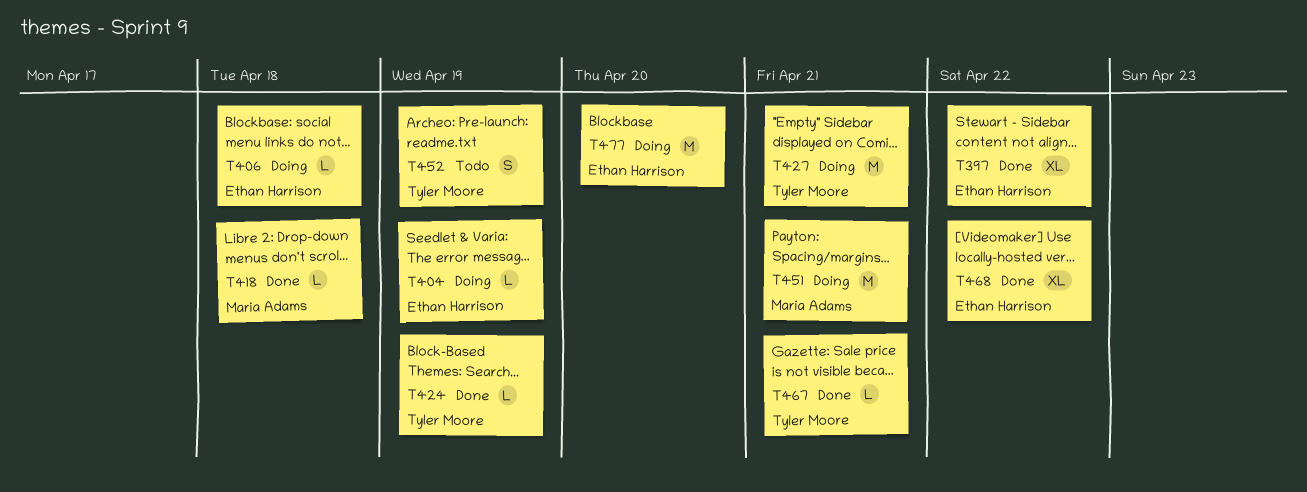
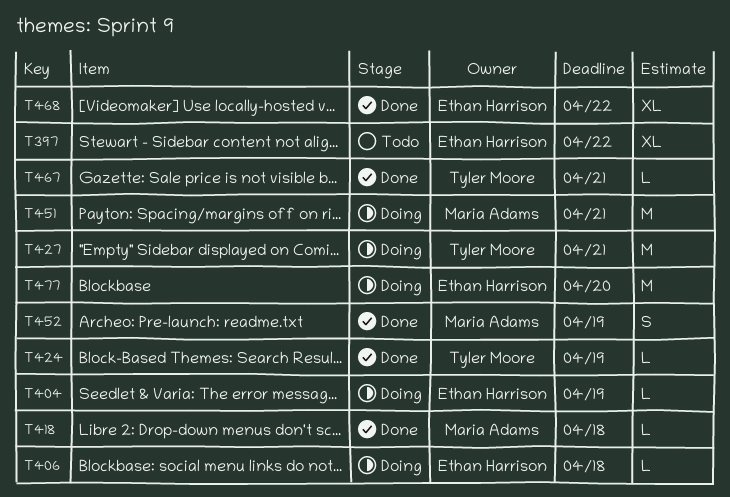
T397, status: Done -> Todo
T452, status: Todo -> Done
T452, owner: Tyler Moore -> Maria Adams

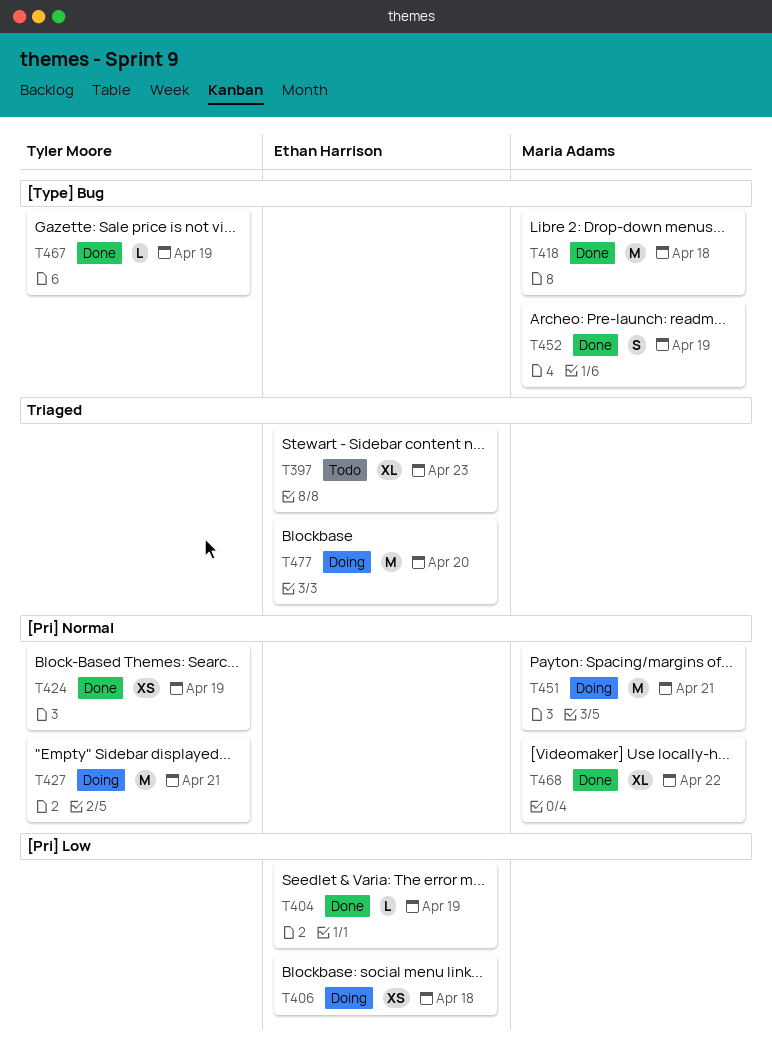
T397, due: Apr 22 -> Apr 23
T404, status: Doing -> Done
T406, estimate: L -> XS
T418, estimate: L -> M
T424, estimate: L -> XS
T467, due: Apr 21 -> Apr 19
T468, owner: Ethan Harrison -> Maria Adams

